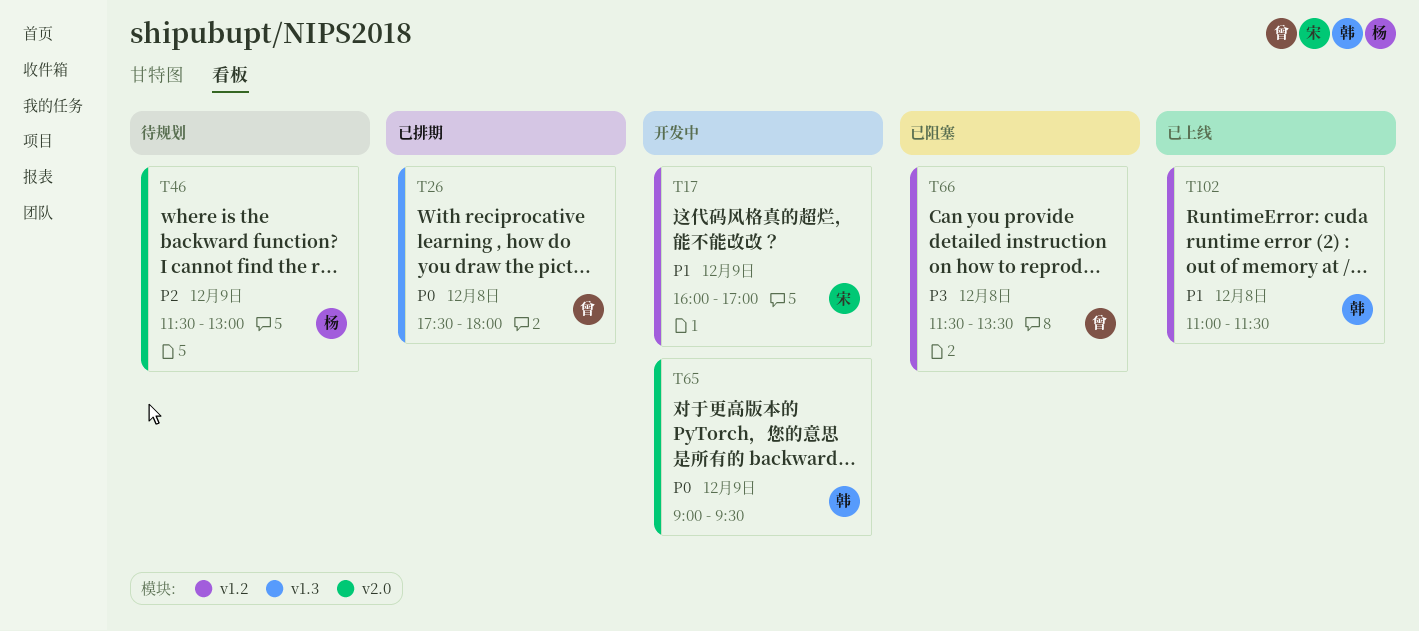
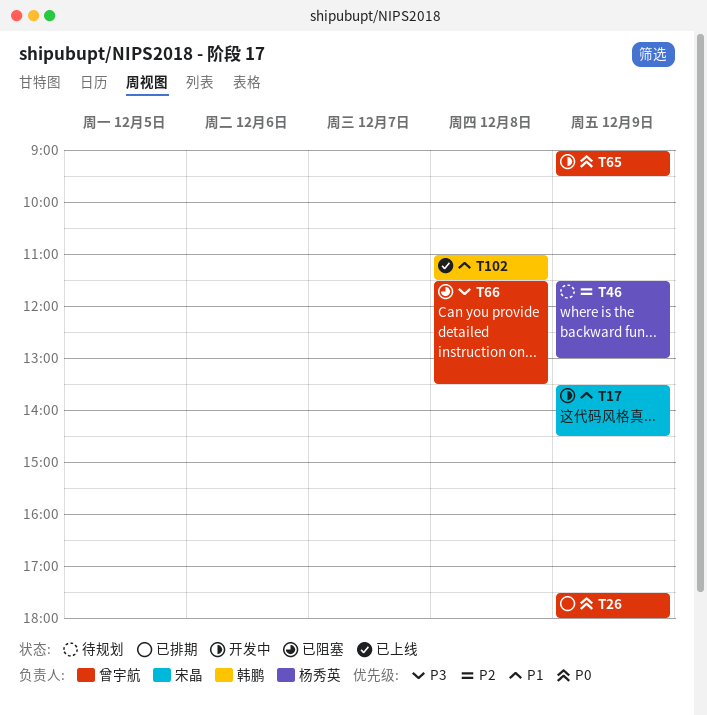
T17, begins: 16:00 -> 13:30
T17, ends: 17:00 -> 14:30
T26, day: Dec 8 -> Dec 9
T65, owner: 韩鹏 -> 曾宇航

